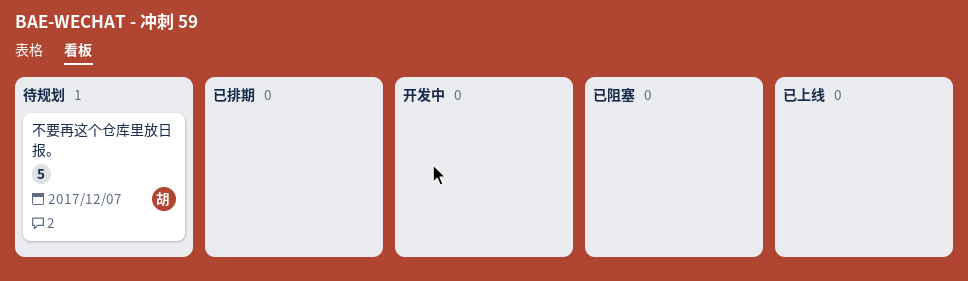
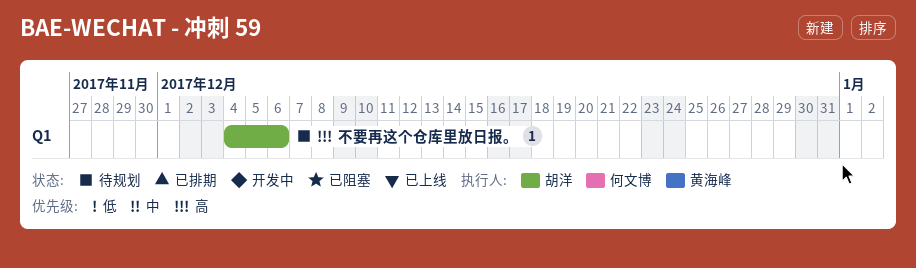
不要再这个仓库里放日报。, estimate: 5 -> 1
不要再这个仓库里放日报。, due: Dec 7 -> Dec 6

